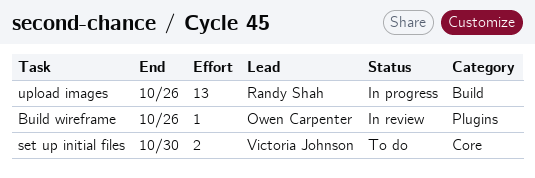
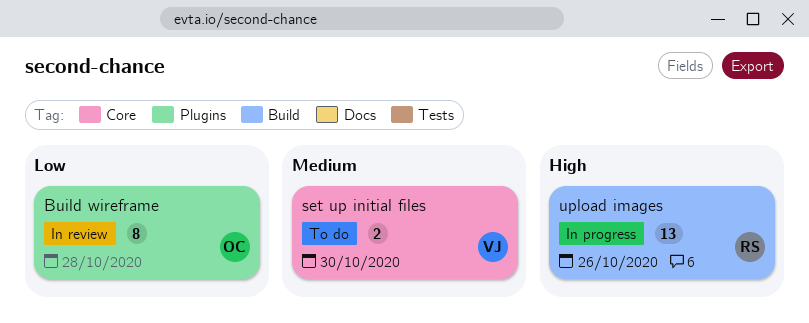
Build wireframe, estimate: 1 -> 8
Build wireframe, due: Oct 26 -> Oct 28

